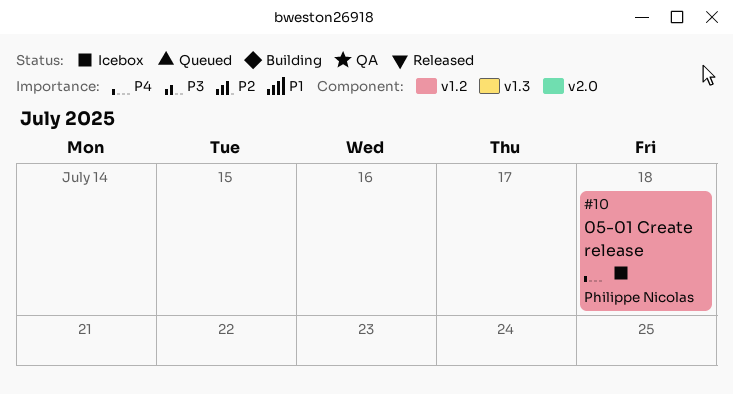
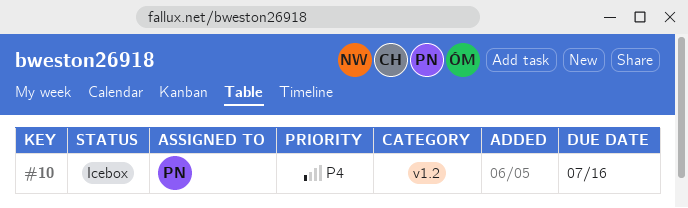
#10, due: Jul 18 -> Jul 16

